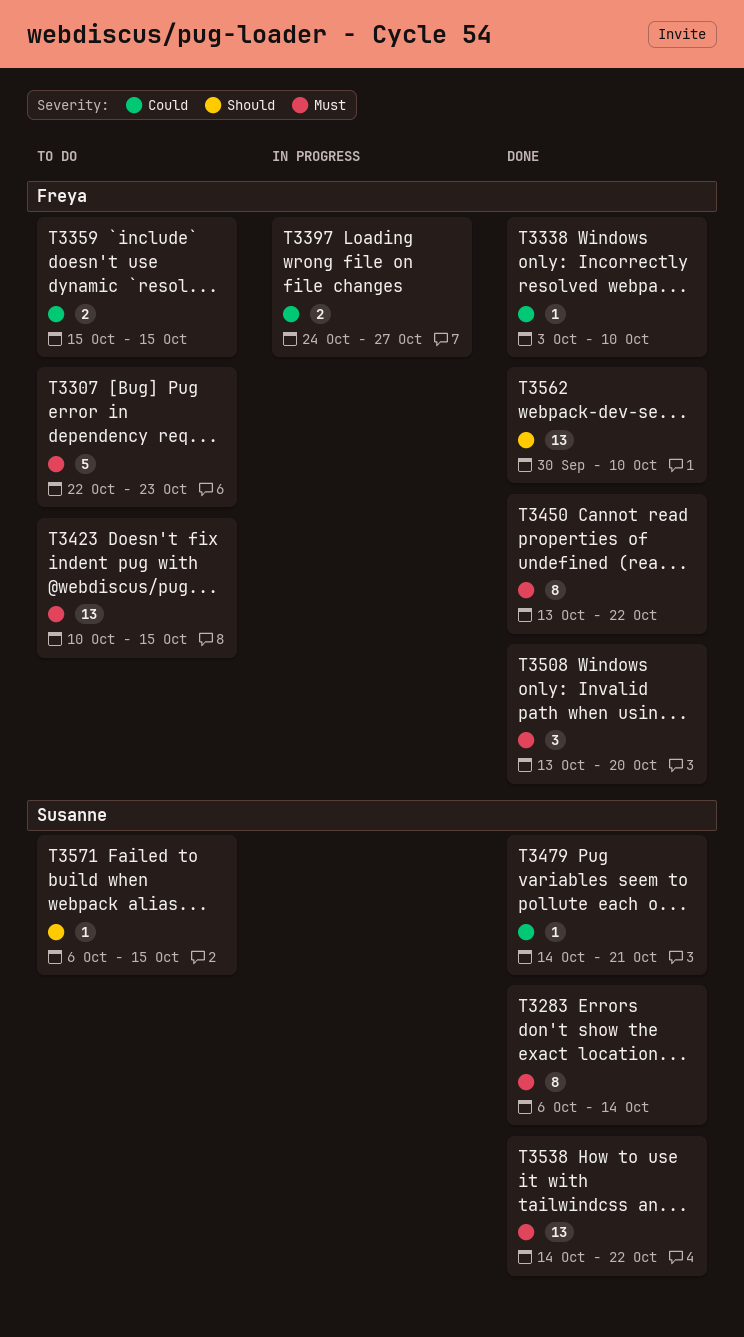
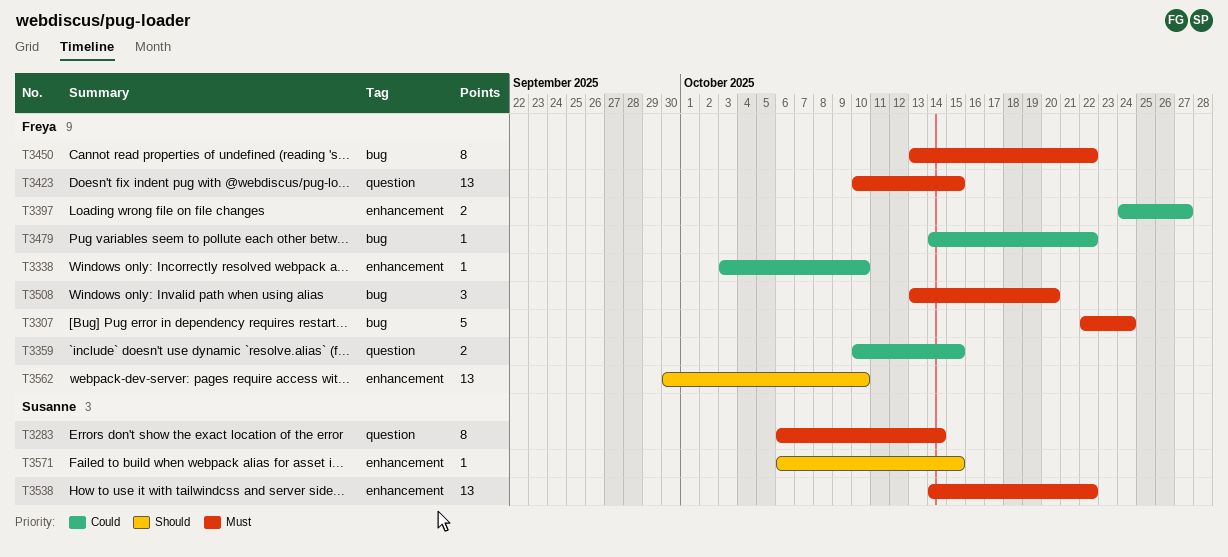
T3307, due: Oct 23 -> Oct 24
T3359, start: Oct 15 -> Oct 10
T3479, owner: Susanne -> Freya
T3479, due: Oct 21 -> Oct 22

